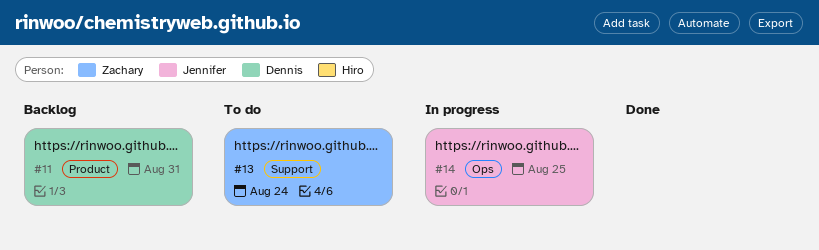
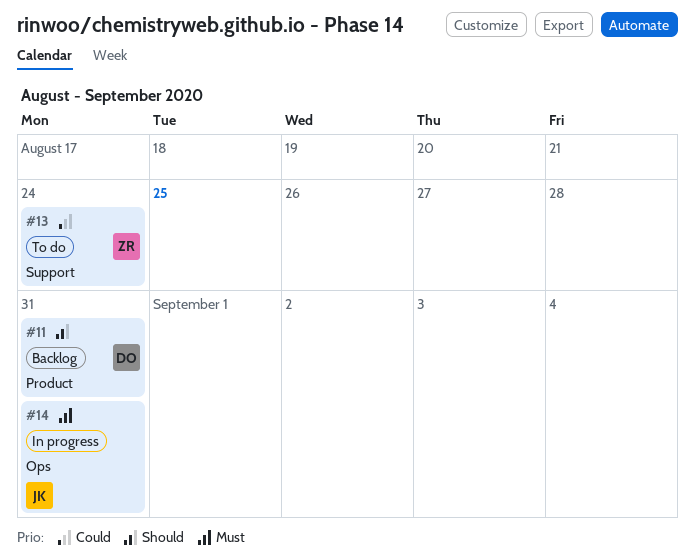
#14, due: Aug 25 -> Aug 31

